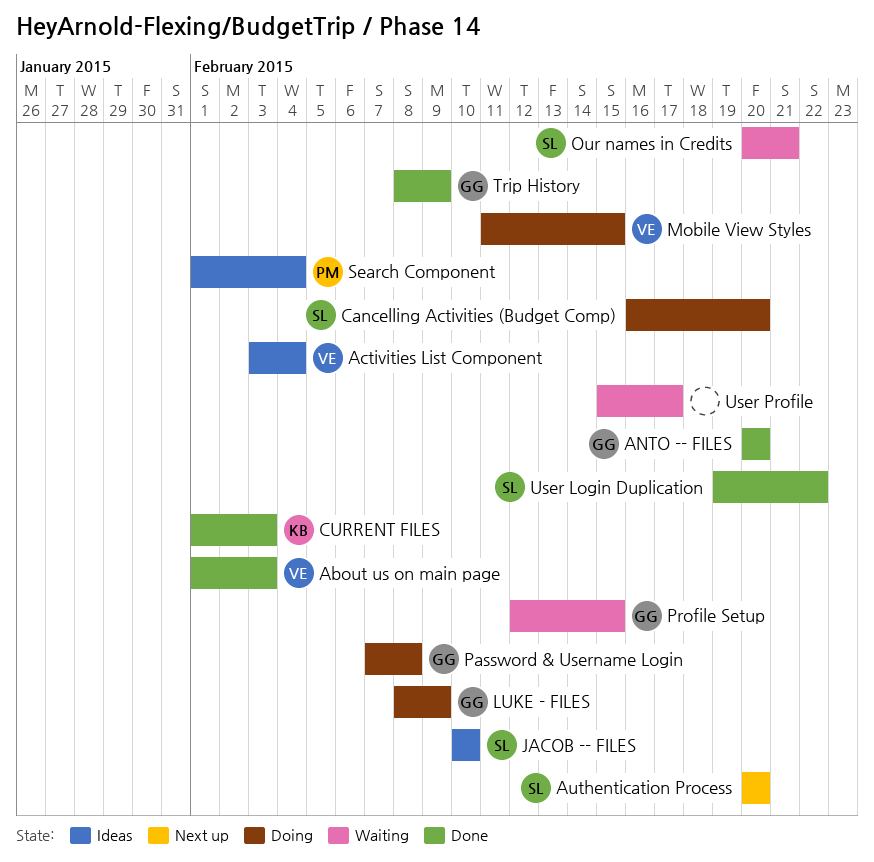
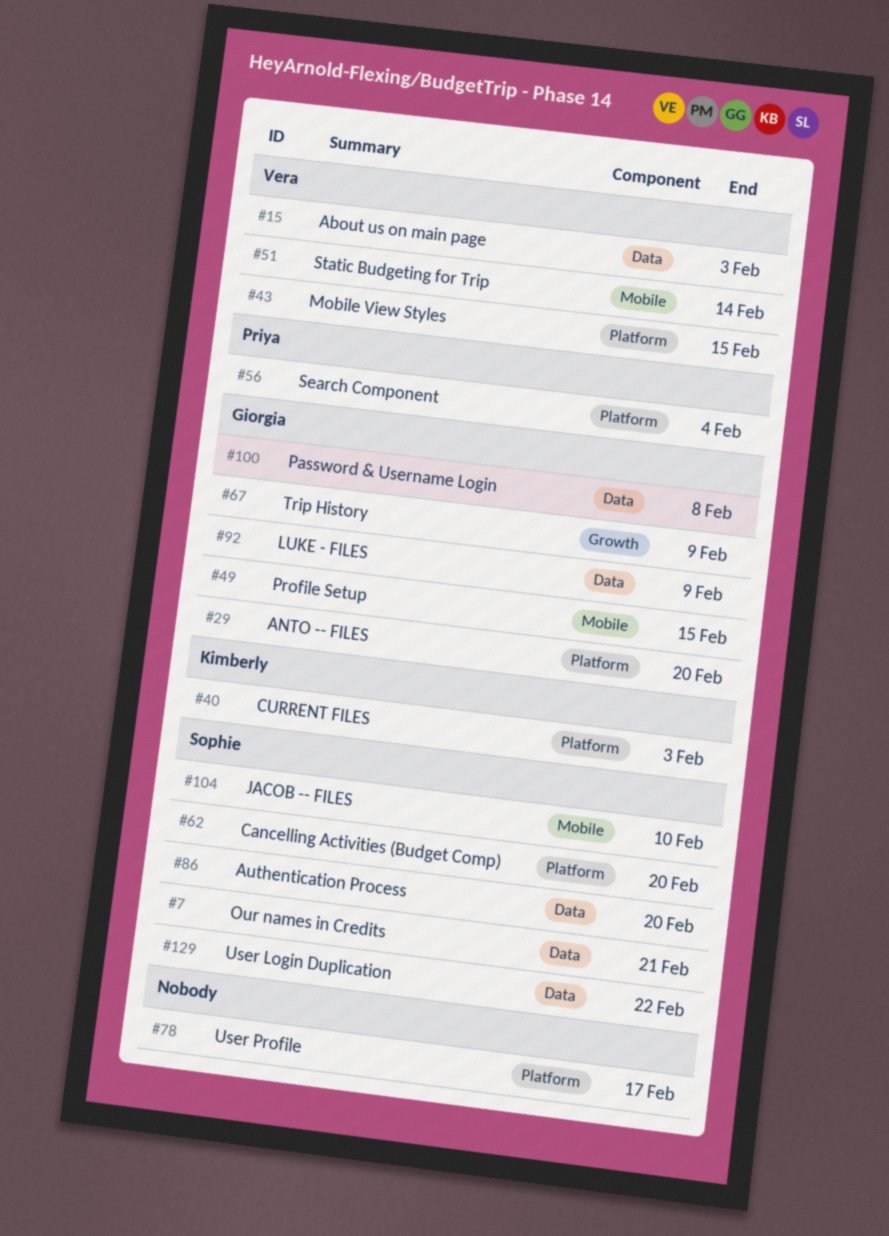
Activities List Component: present -> none
Static Budgeting for Trip: none -> present

